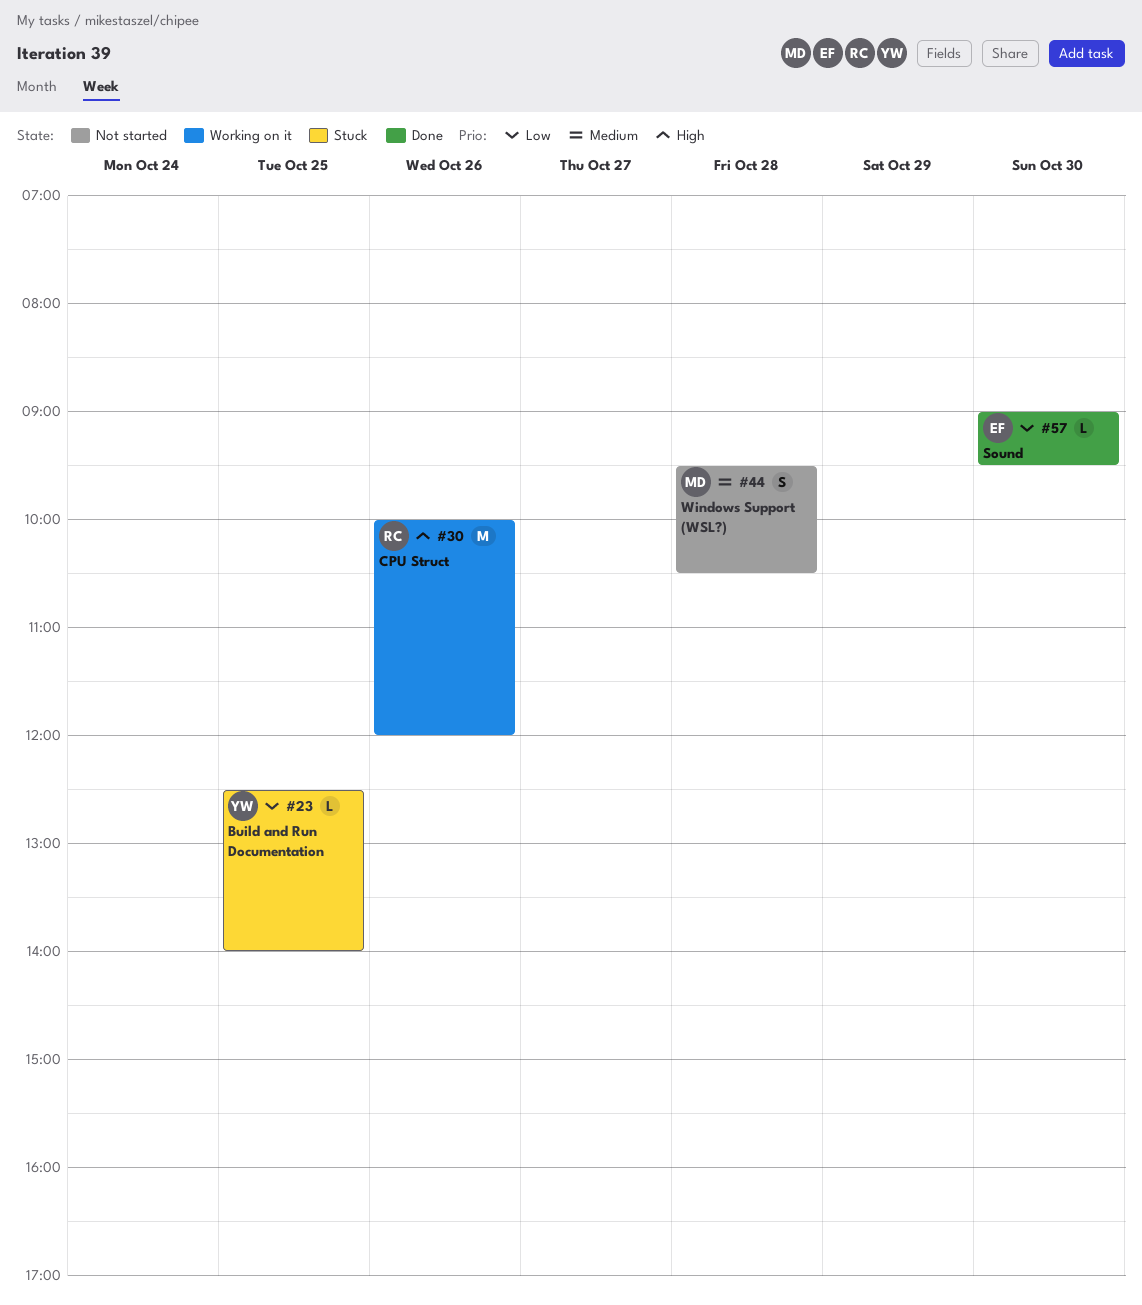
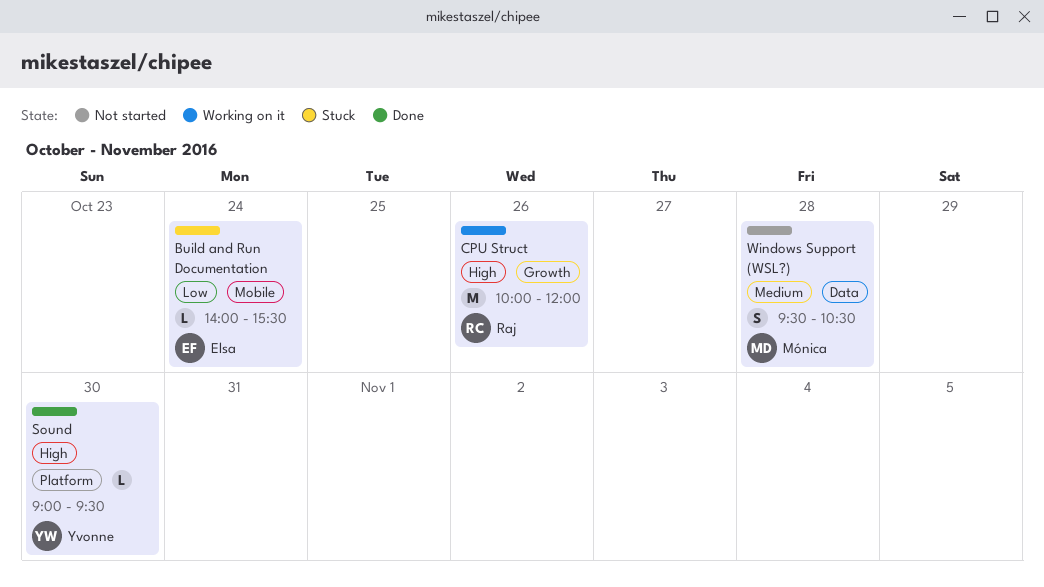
Build and Run Documentation, owner: Yvonne -> Elsa
Build and Run Documentation, day: Oct 25 -> Oct 24
Build and Run Documentation, begins: 12:30 -> 14:00
Build and Run Documentation, ends: 14:00 -> 15:30
Sound, owner: Elsa -> Yvonne
Sound, priority: Low -> High

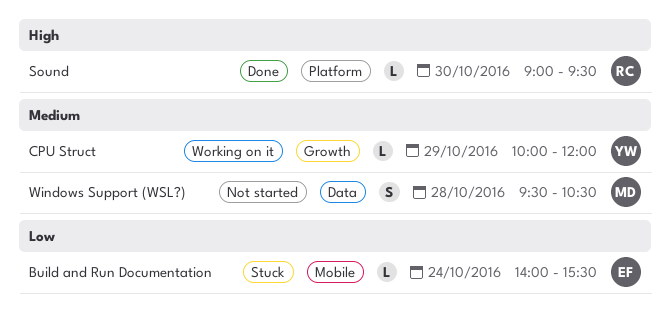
CPU Struct, owner: Raj -> Yvonne
CPU Struct, priority: High -> Medium
CPU Struct, estimate: M -> L
CPU Struct, day: Oct 26 -> Oct 29
Sound, owner: Yvonne -> Raj

